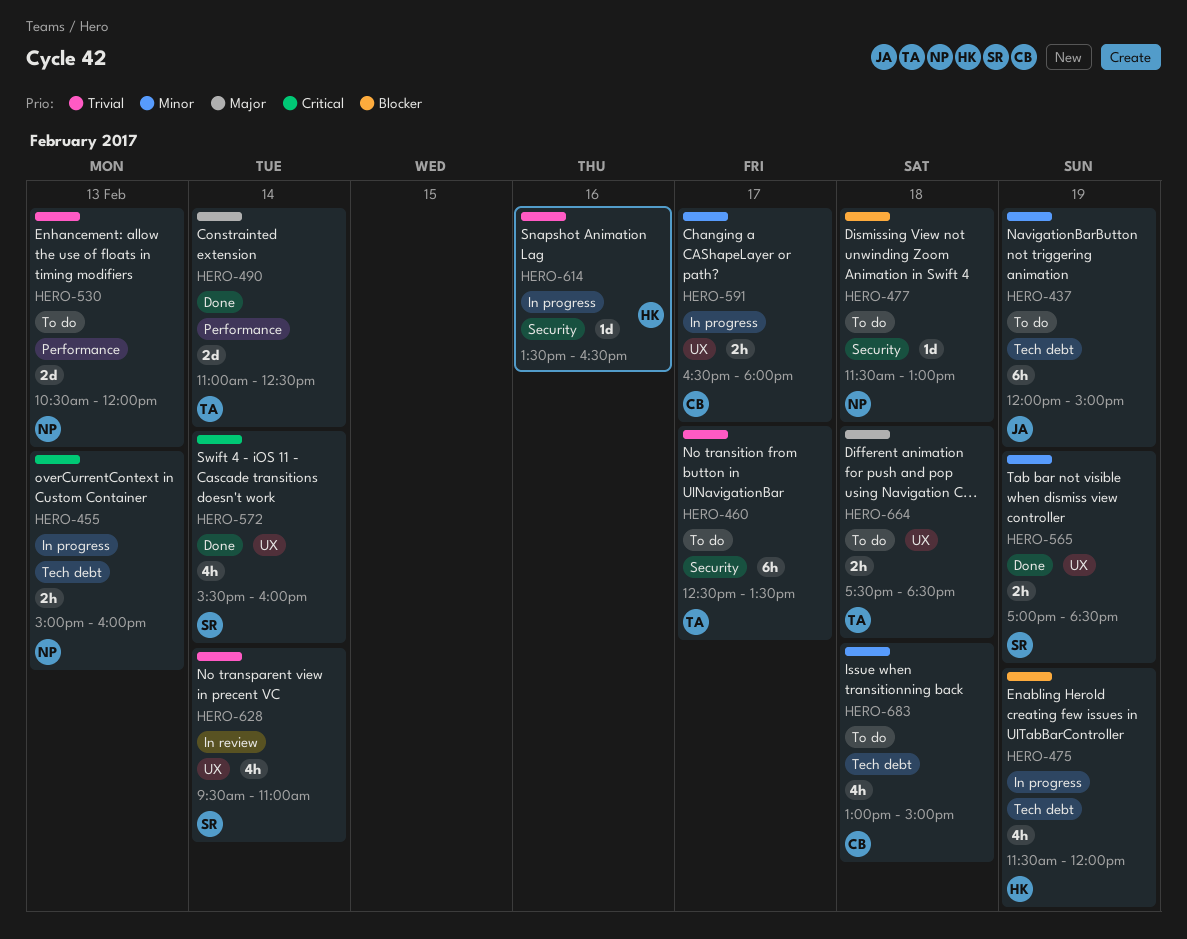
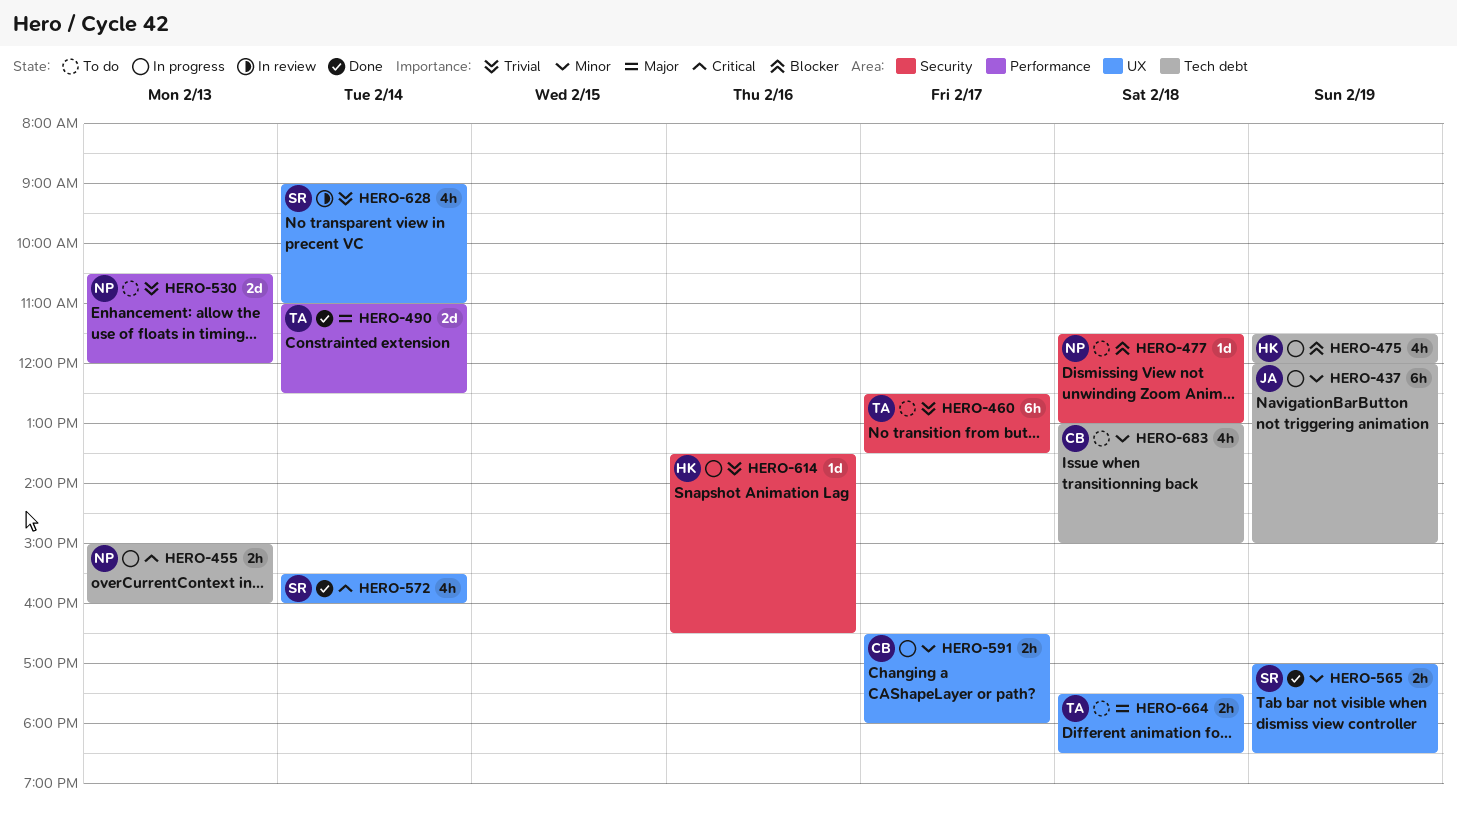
HERO-437, status: To do -> In progress
HERO-628, begins: 09:30 -> 09:00

